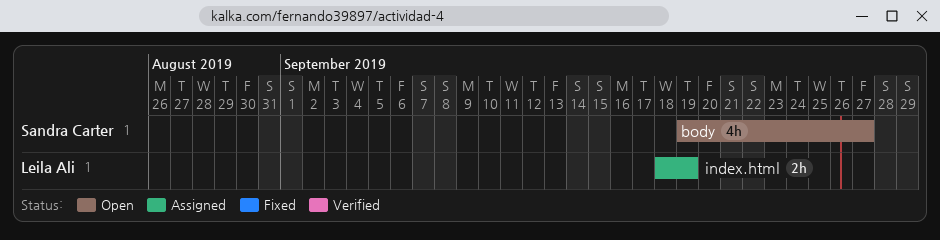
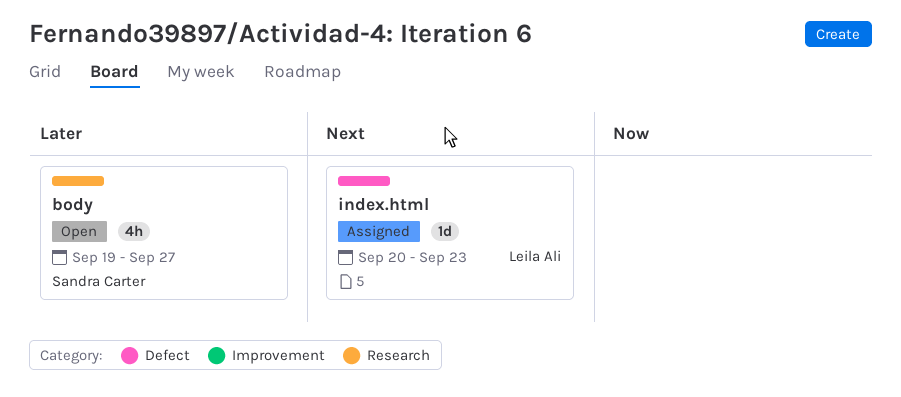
index.html, estimate: 2h -> 1d
index.html, start: Sep 18 -> Sep 20
index.html, due: Sep 19 -> Sep 23

